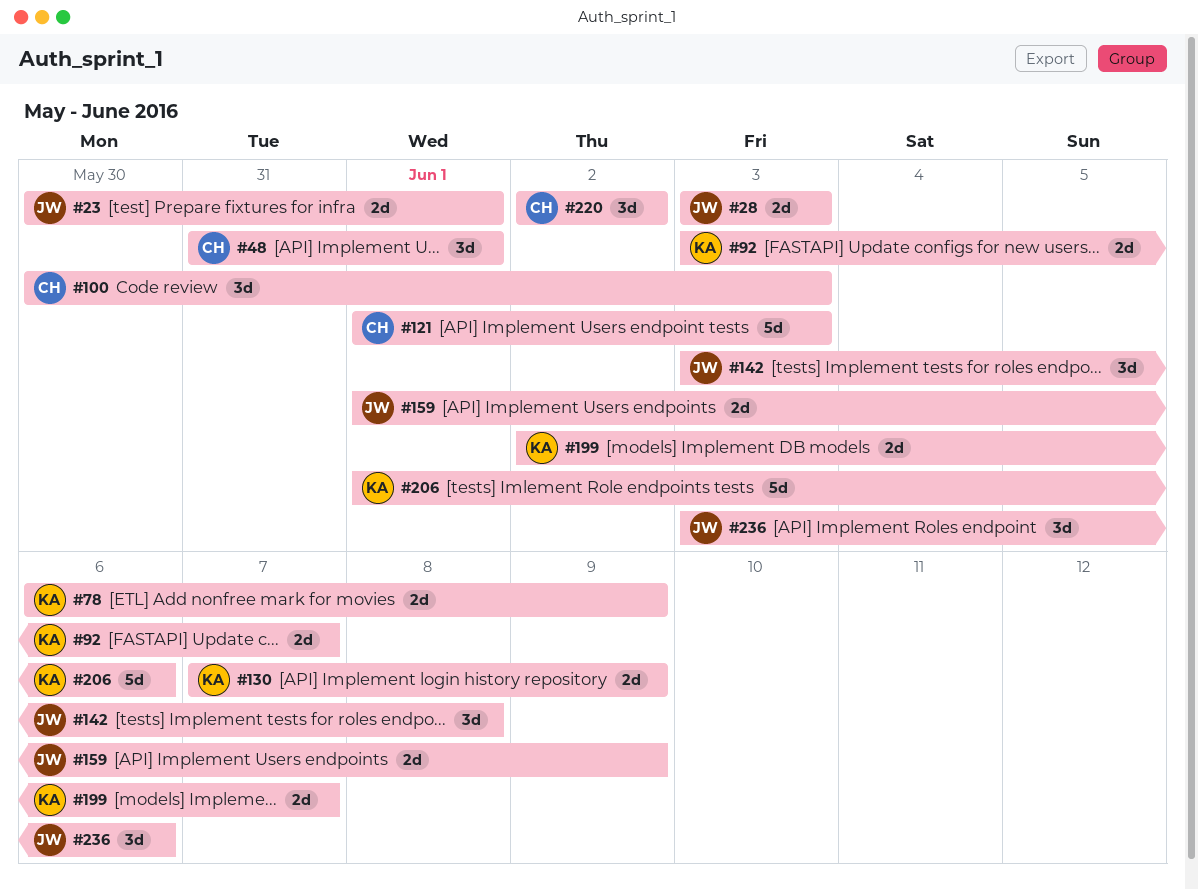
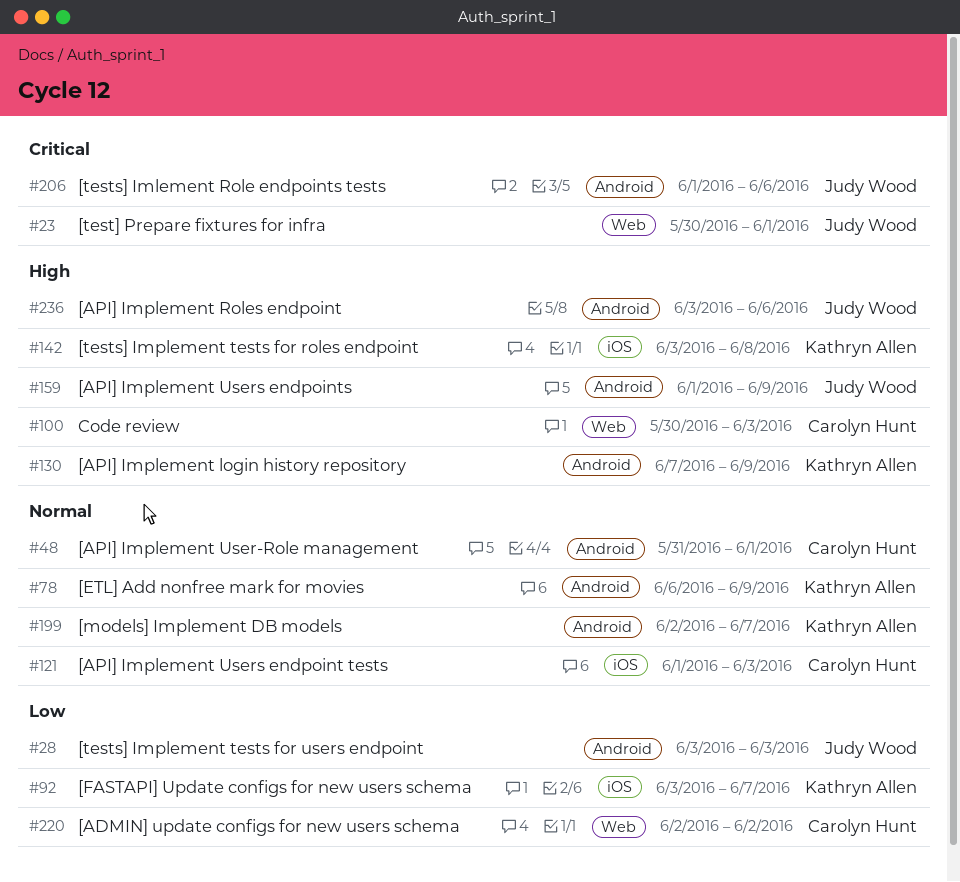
#142, owner: Judy Wood -> Kathryn Allen
#206, owner: Kathryn Allen -> Judy Wood

